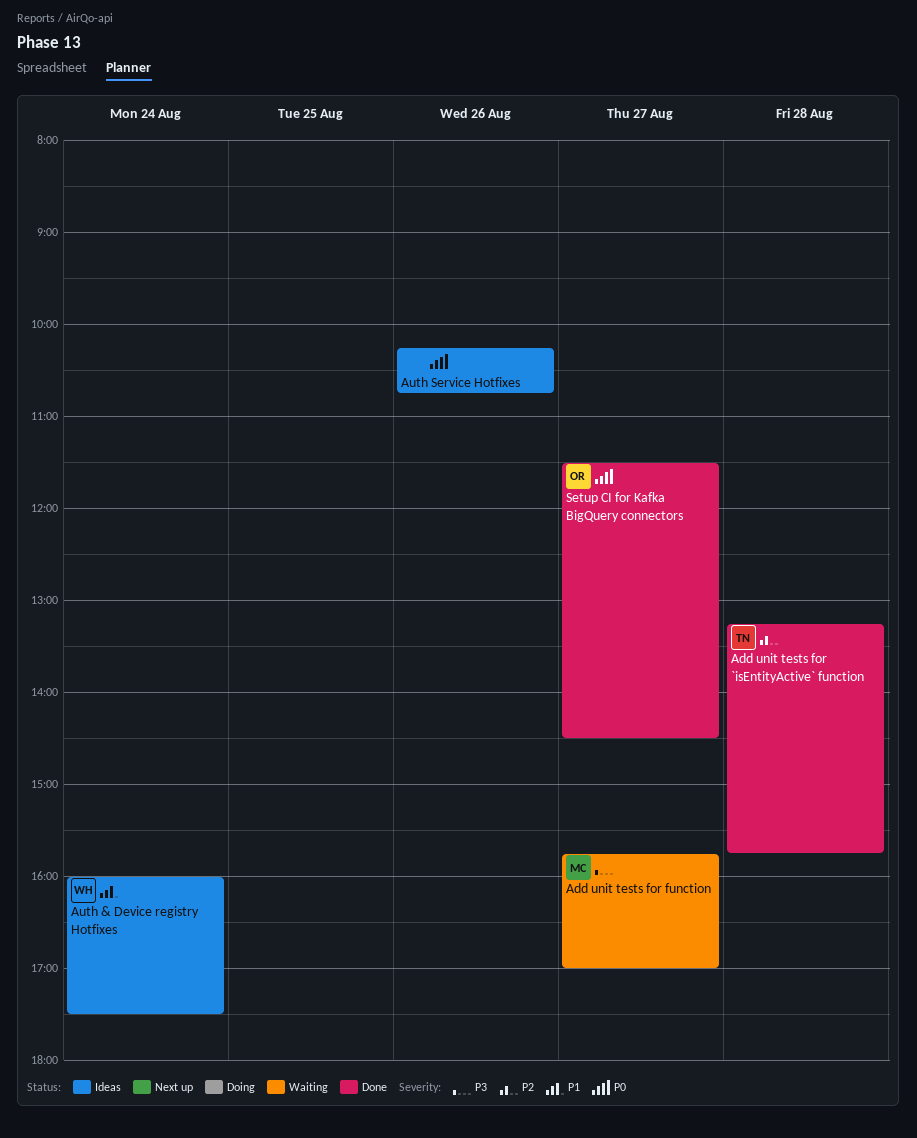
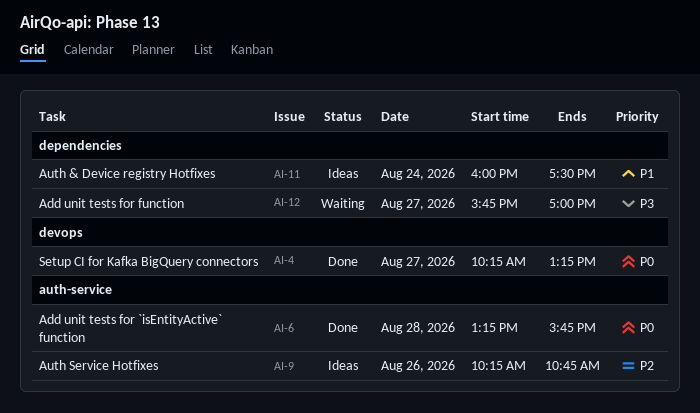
Add unit tests for `isEntityActive` function, priority: P2 -> P0
Auth Service Hotfixes, priority: P0 -> P2
Setup CI for Kafka BigQuery connectors, begins: 11:30 -> 10:15
Setup CI for Kafka BigQuery connectors, ends: 14:30 -> 13:15

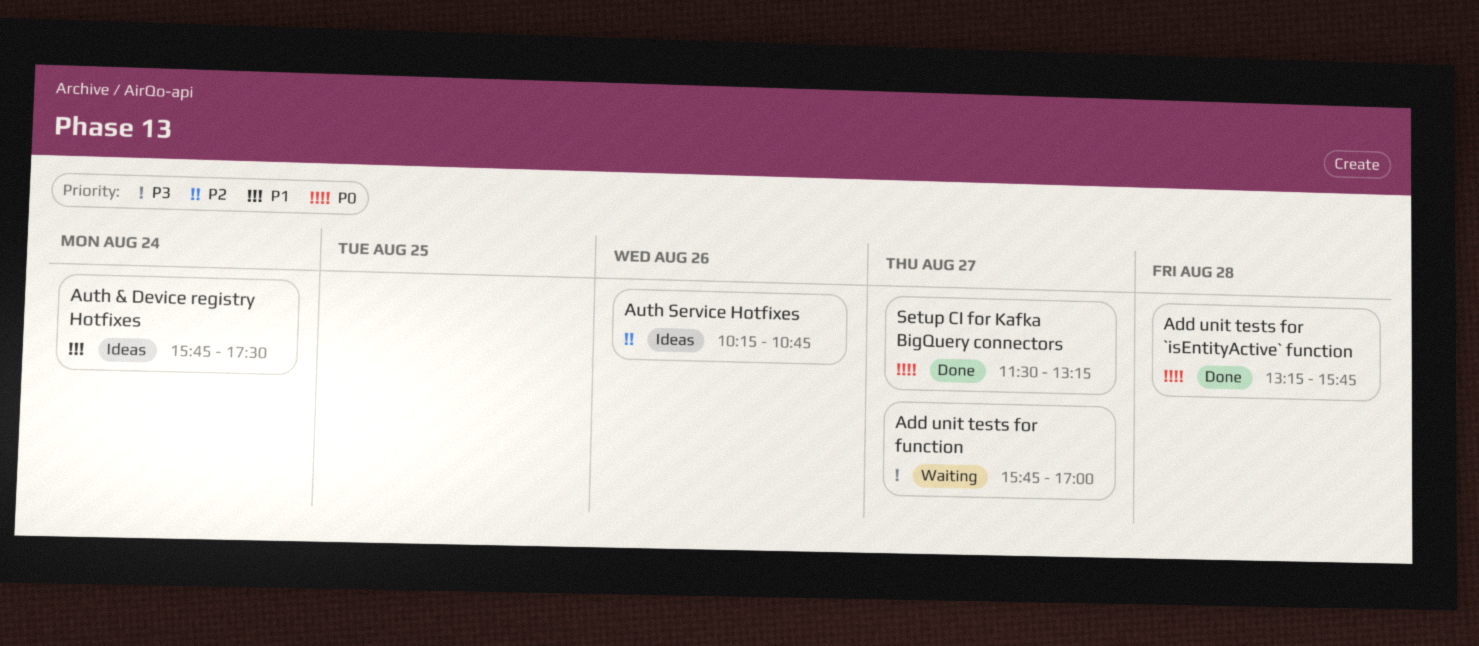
Auth & Device registry Hotfixes, begins: 16:00 -> 15:45
Setup CI for Kafka BigQuery connectors, begins: 10:15 -> 11:30

